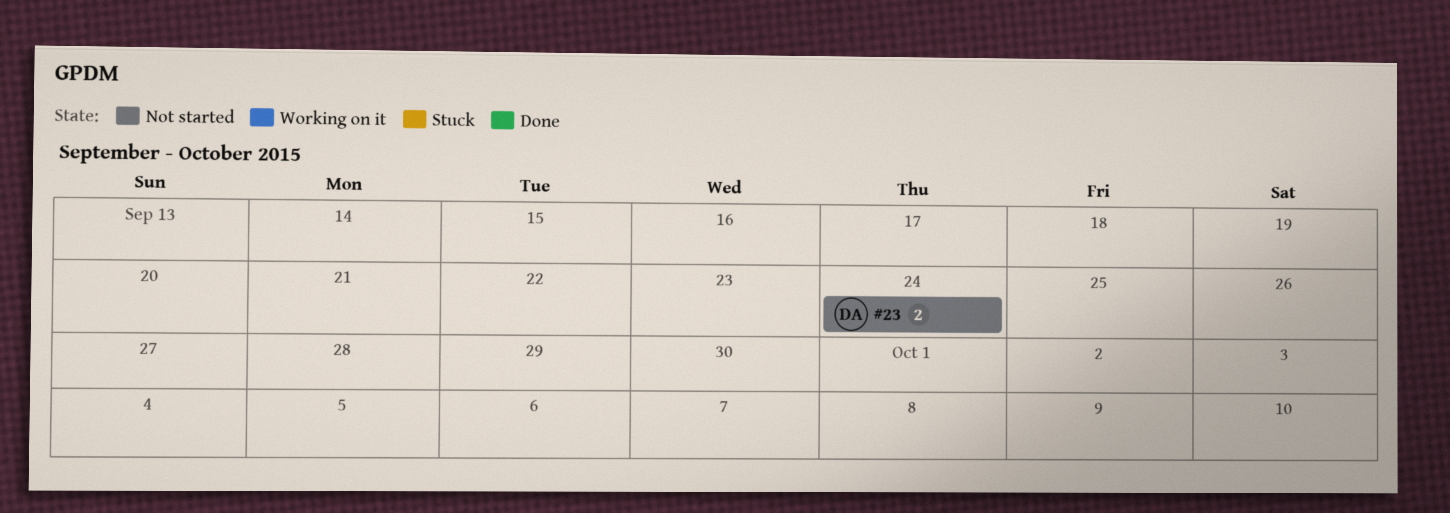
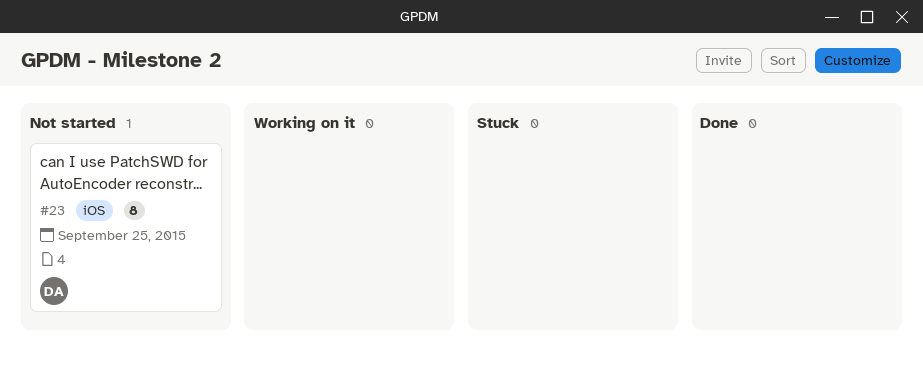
#23, estimate: 2 -> 8
#23, due: Sep 24 -> Sep 25

